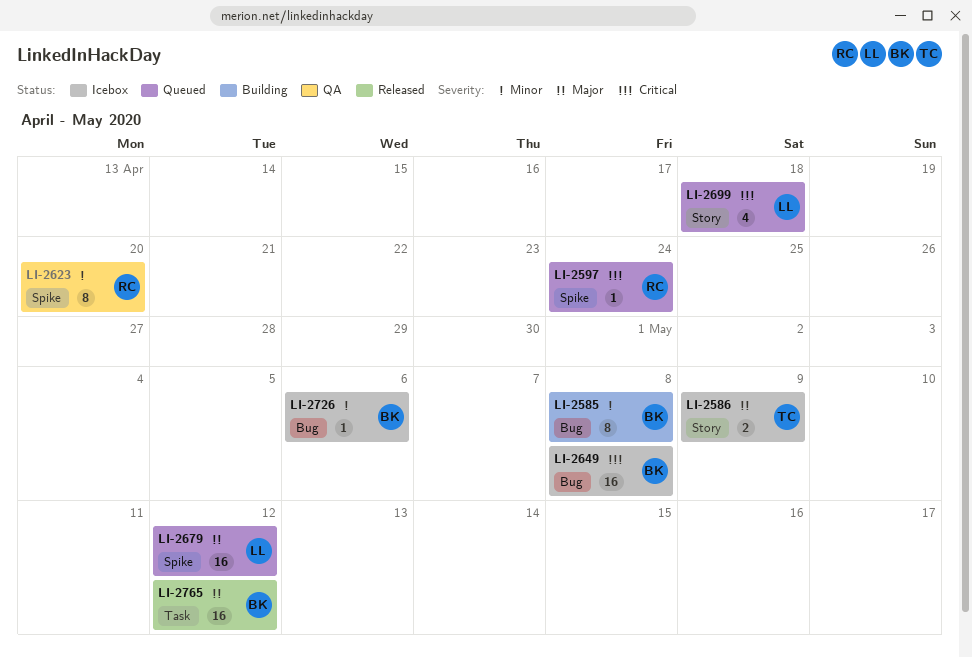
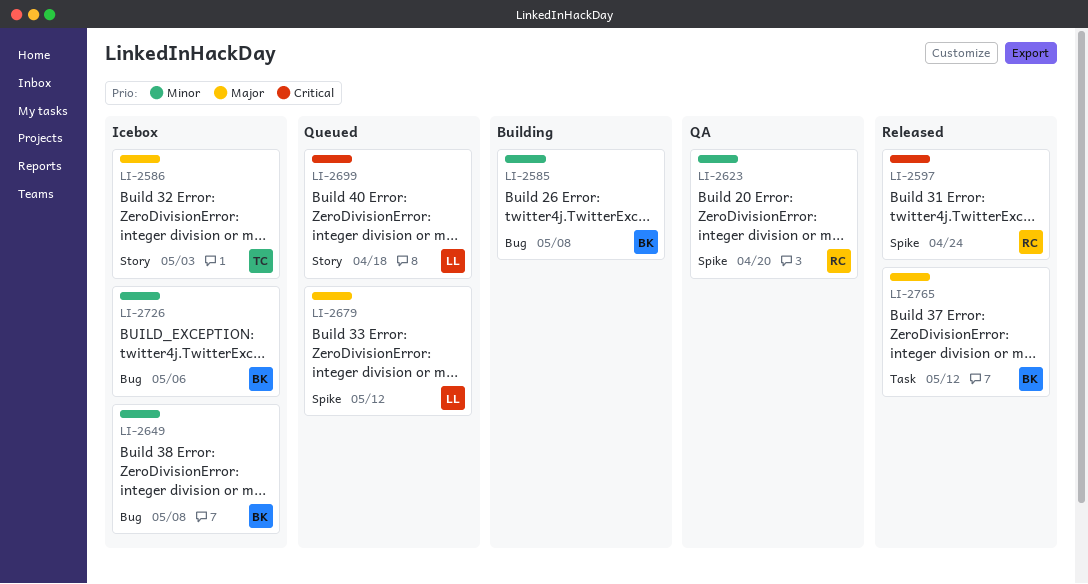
LI-2586, due: May 9 -> May 3
LI-2597, status: Queued -> Released
LI-2649, priority: Critical -> Minor

